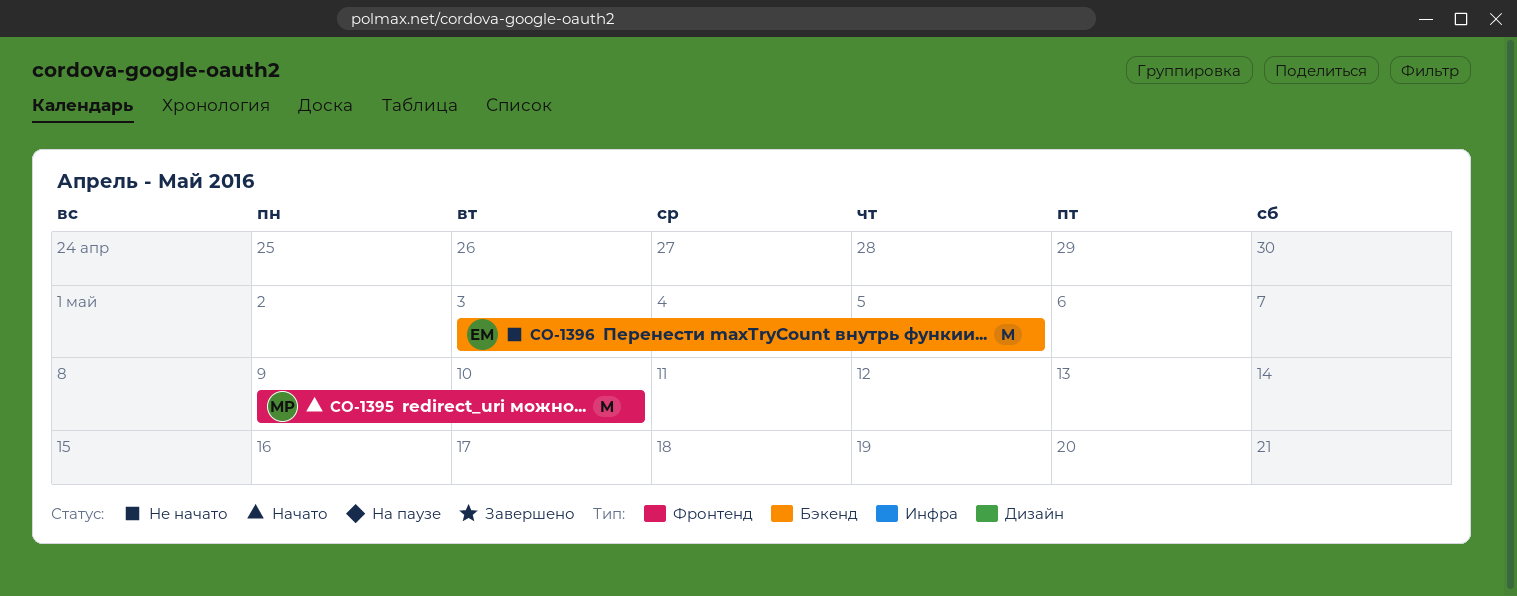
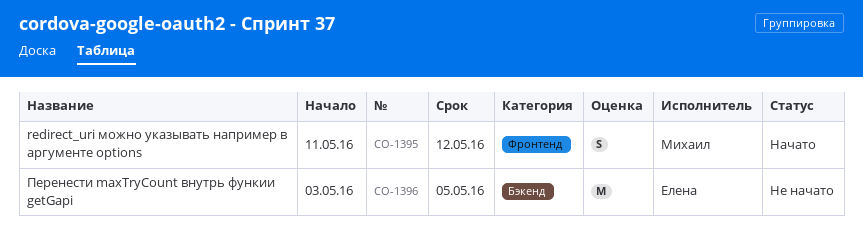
CO-1395, estimate: M -> S
CO-1395, start: May 9 -> May 11
CO-1395, due: May 10 -> May 12

